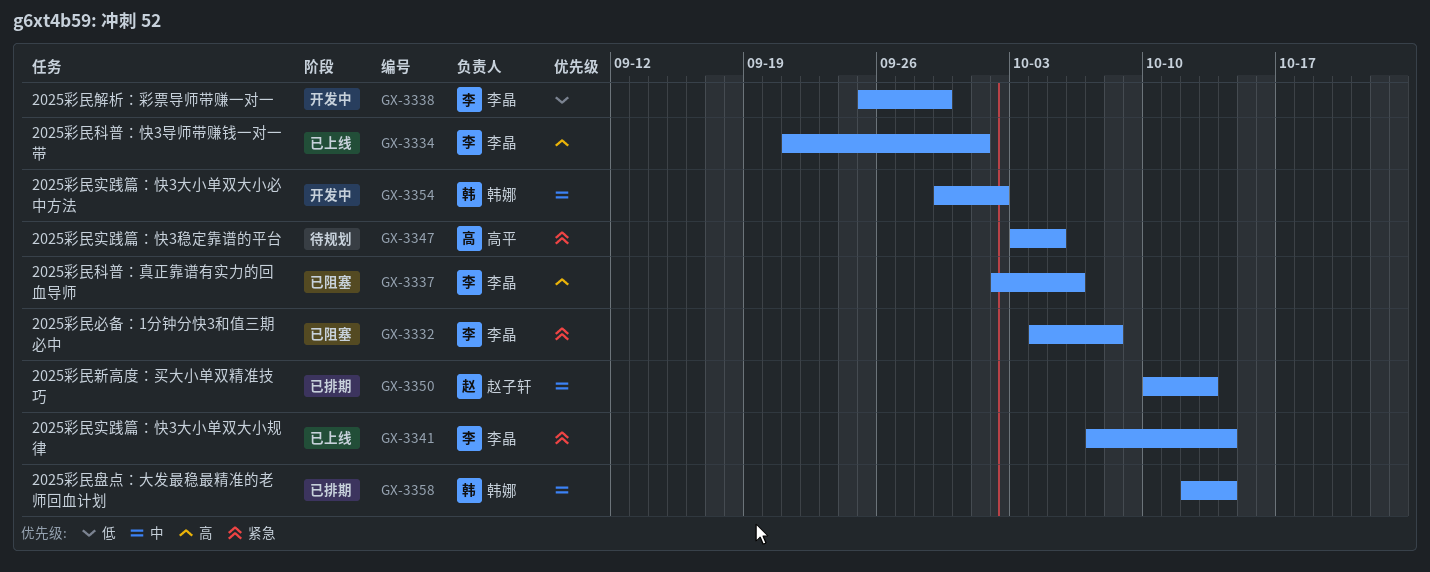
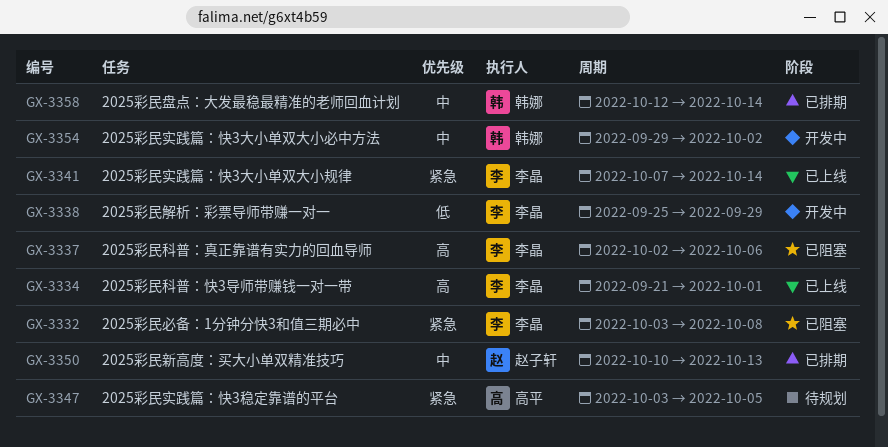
GX-3332, start: Oct 4 -> Oct 3

